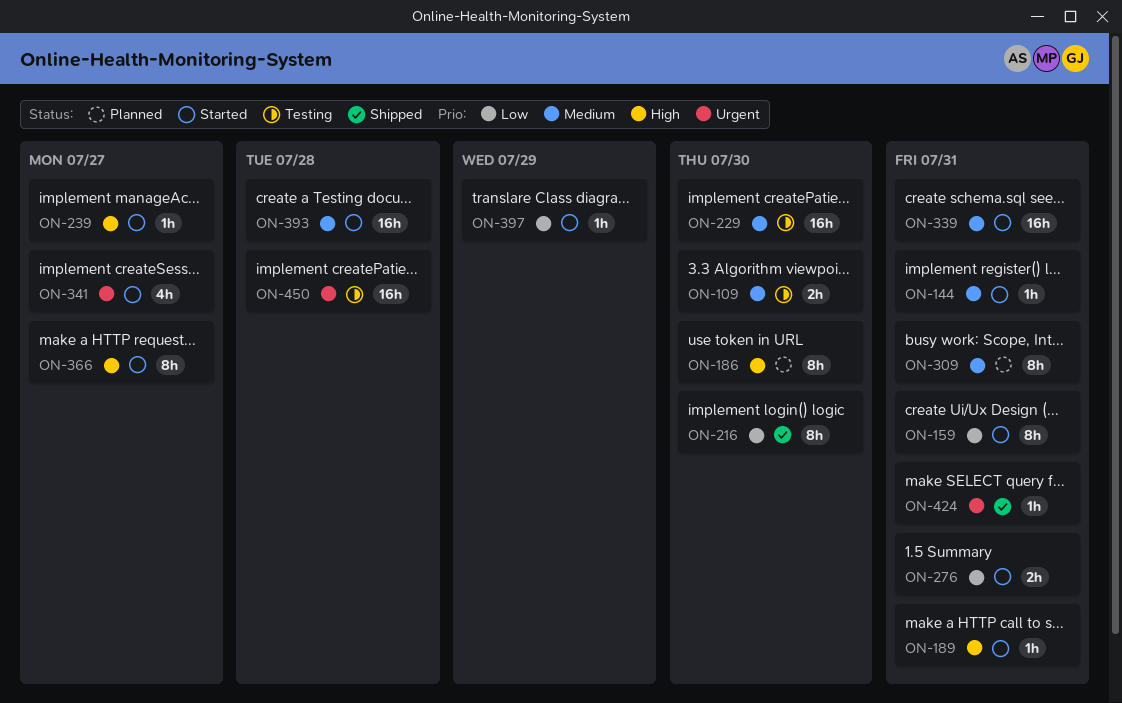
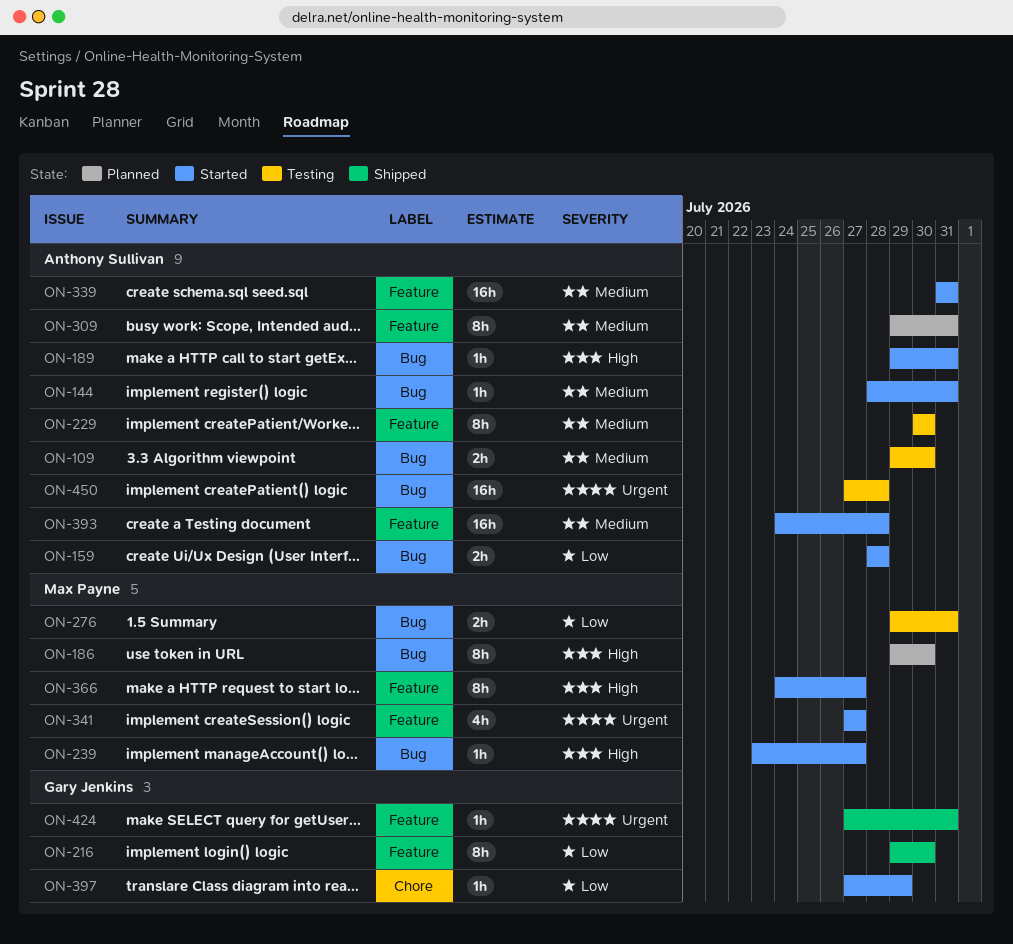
ON-159, estimate: 8h -> 2h
ON-159, due: Jul 31 -> Jul 28
ON-229, estimate: 16h -> 8h
ON-276, status: Started -> Testing

